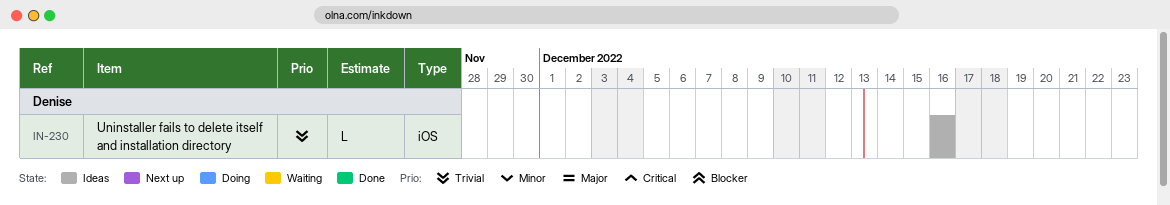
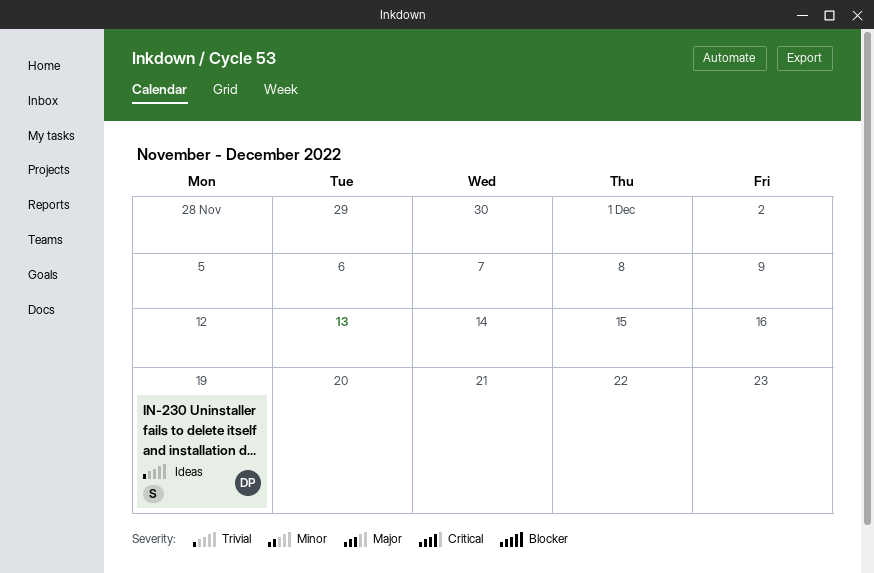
IN-230, estimate: L -> S
IN-230, due: Dec 16 -> Dec 19

